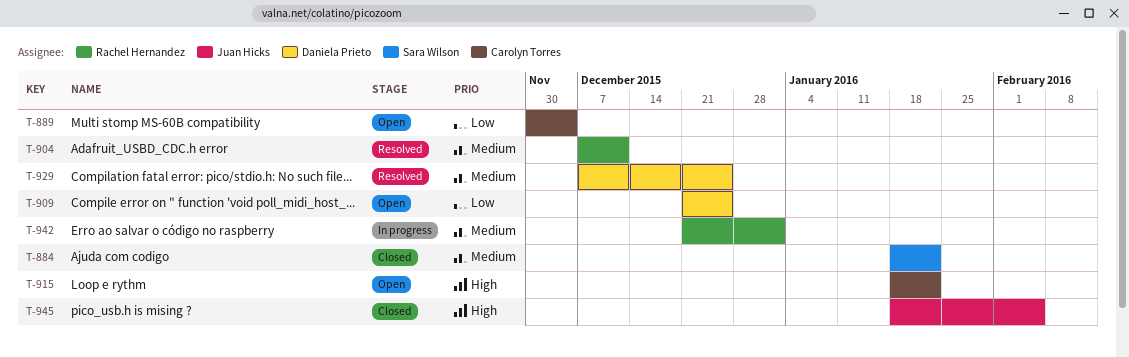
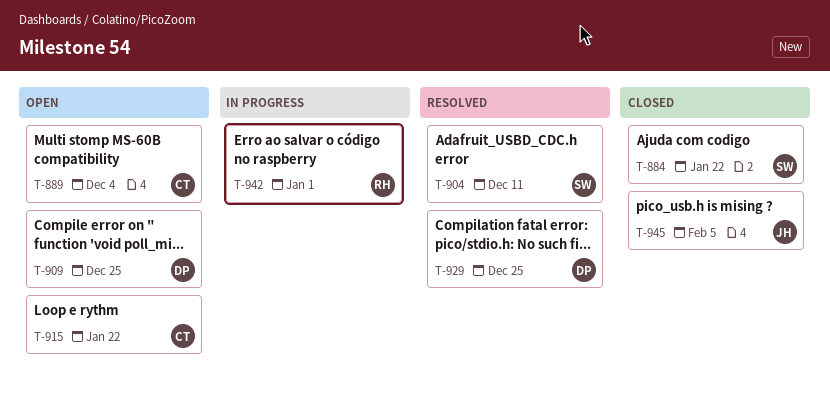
T-904, owner: Rachel Hernandez -> Sara Wilson

